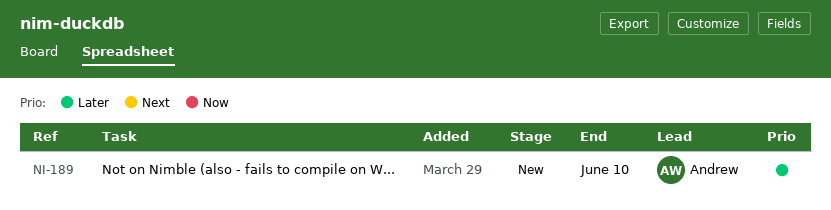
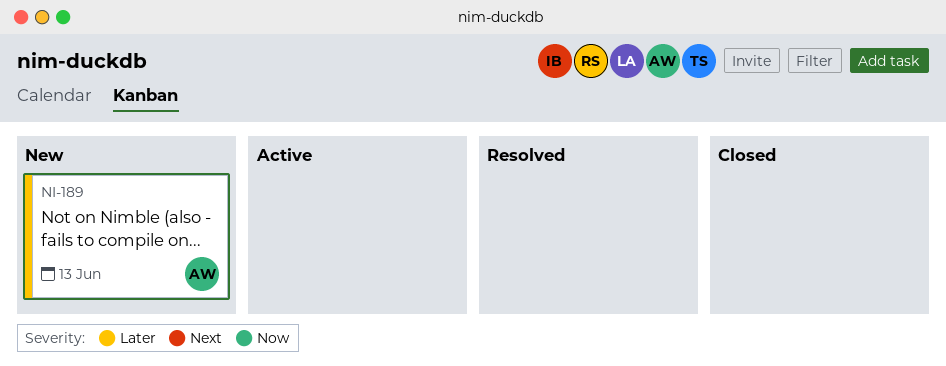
NI-189, due: Jun 10 -> Jun 13

